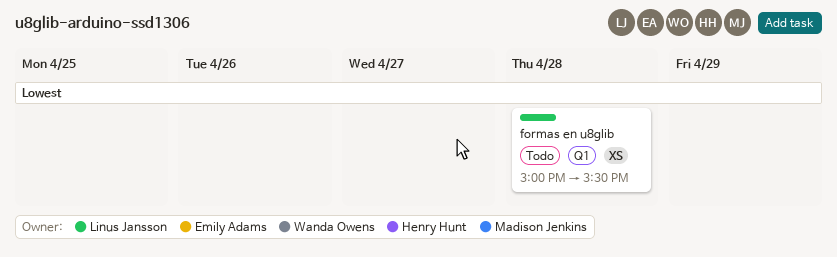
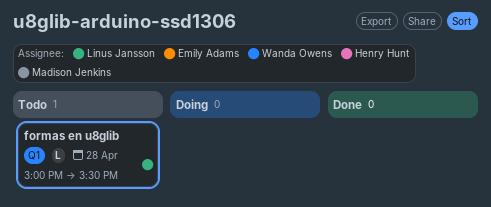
formas en u8glib, estimate: XS -> L

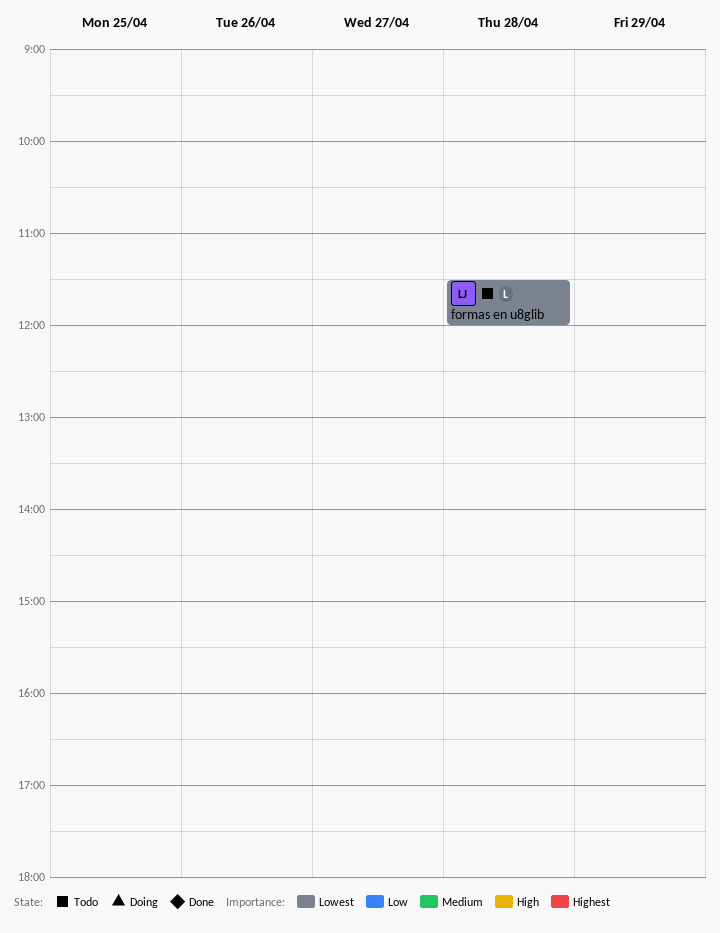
formas en u8glib, begins: 15:00 -> 11:30
formas en u8glib, ends: 15:30 -> 12:00

